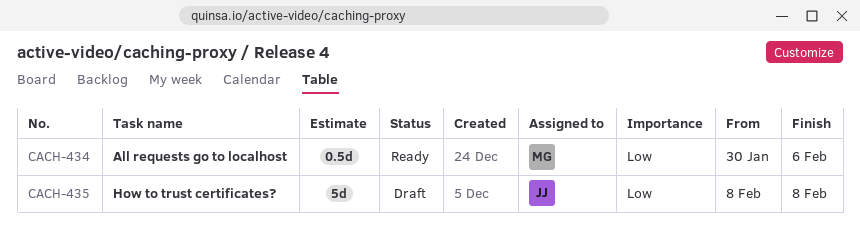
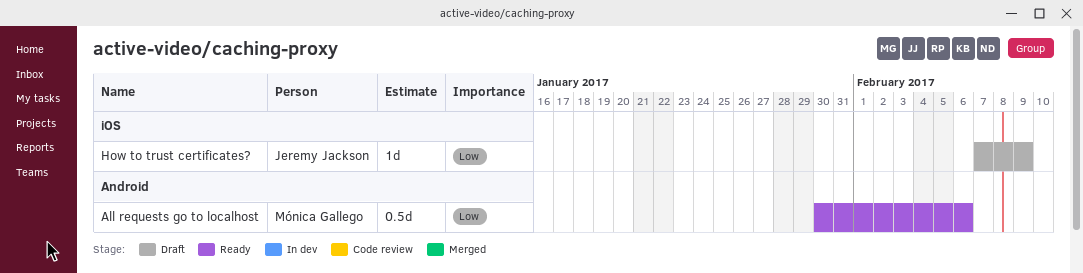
How to trust certificates?, estimate: 5d -> 1d
How to trust certificates?, start: Feb 8 -> Feb 7
How to trust certificates?, due: Feb 8 -> Feb 9

